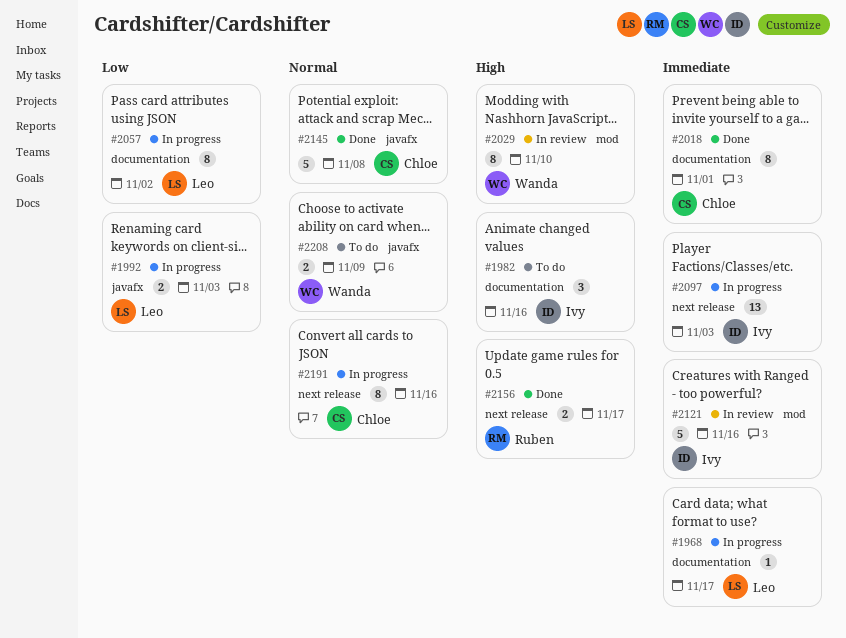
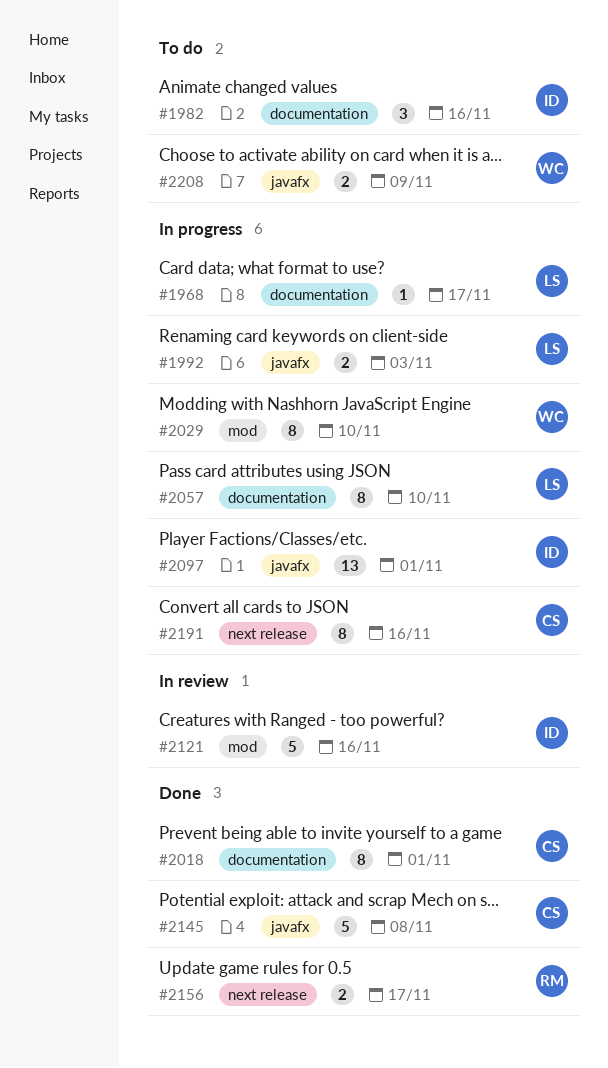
#2029, status: In review -> In progress
#2057, due: Nov 2 -> Nov 10
#2097, label: next release -> javafx
#2097, due: Nov 3 -> Nov 1

